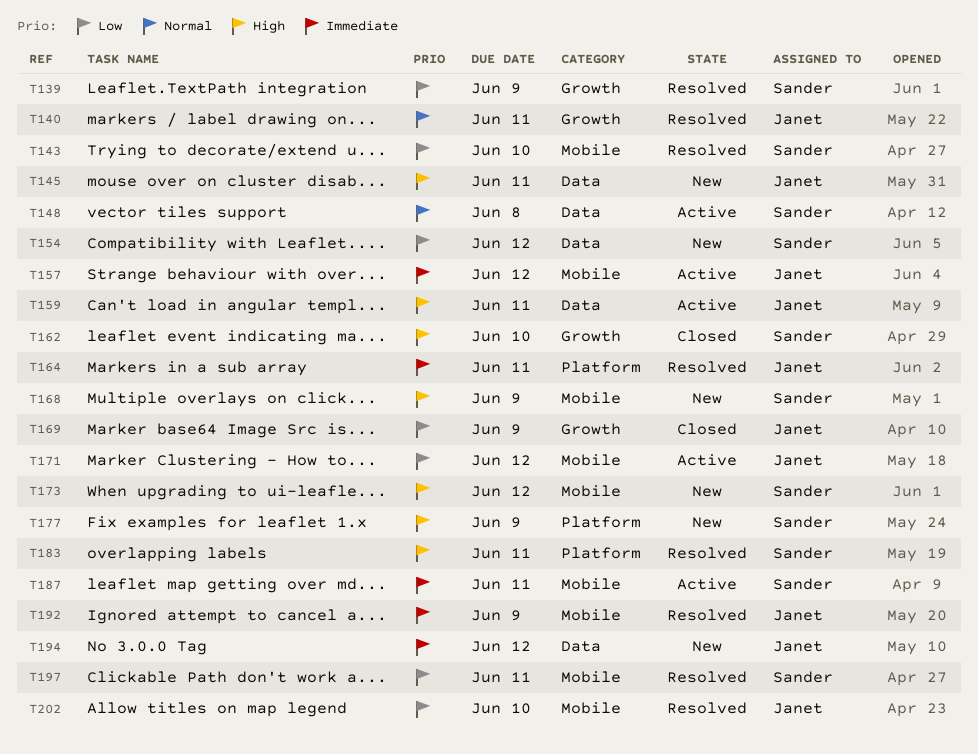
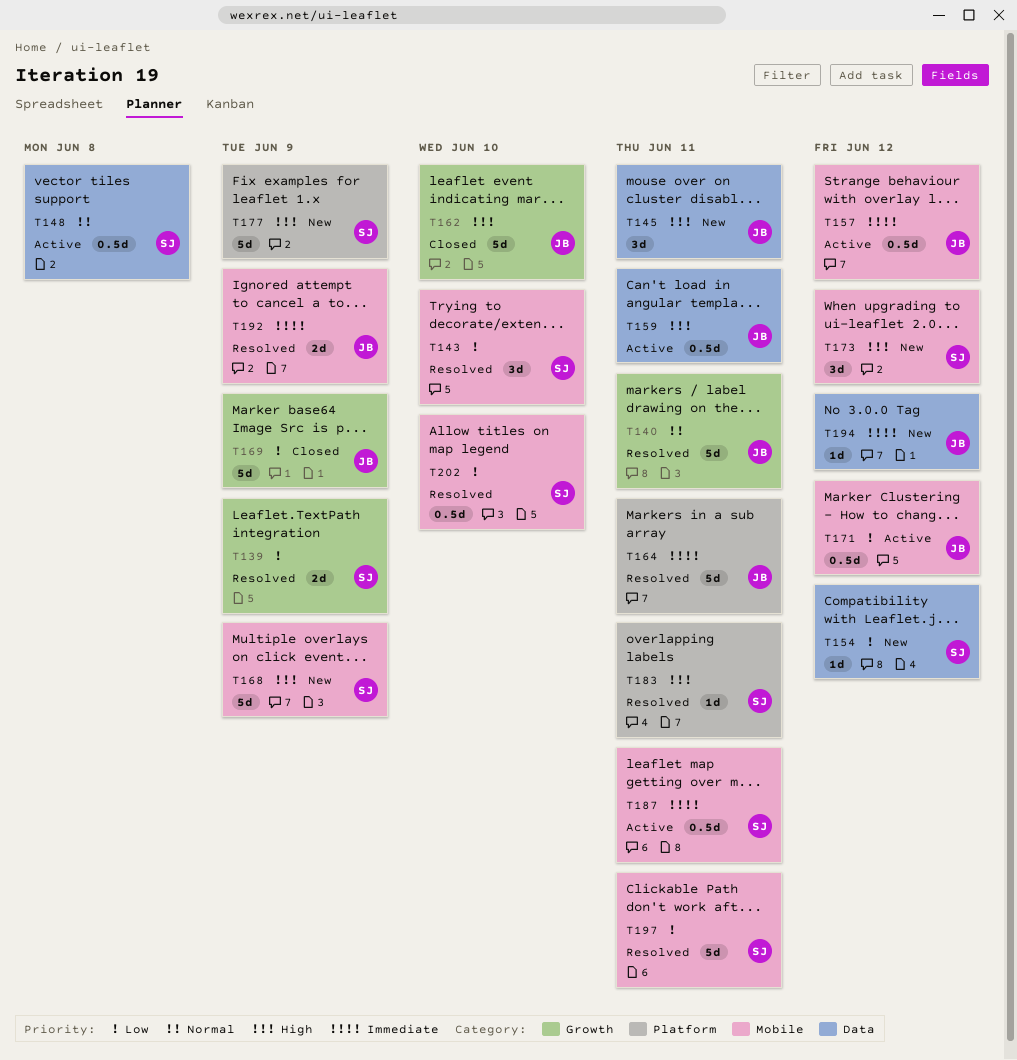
T162, owner: Sander -> Janet
T202, owner: Janet -> Sander

